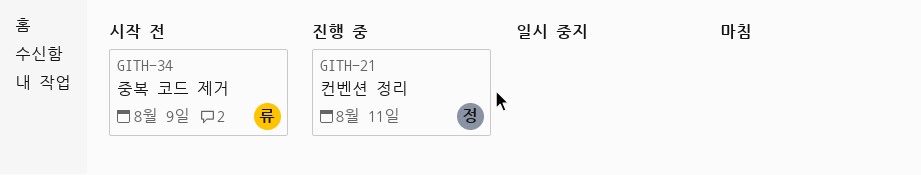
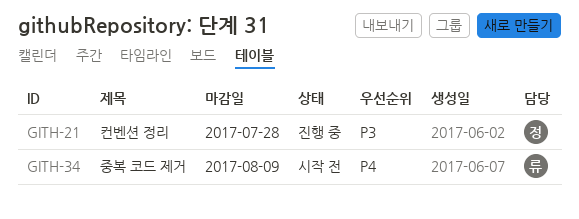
GITH-21, due: Aug 11 -> Jul 28

